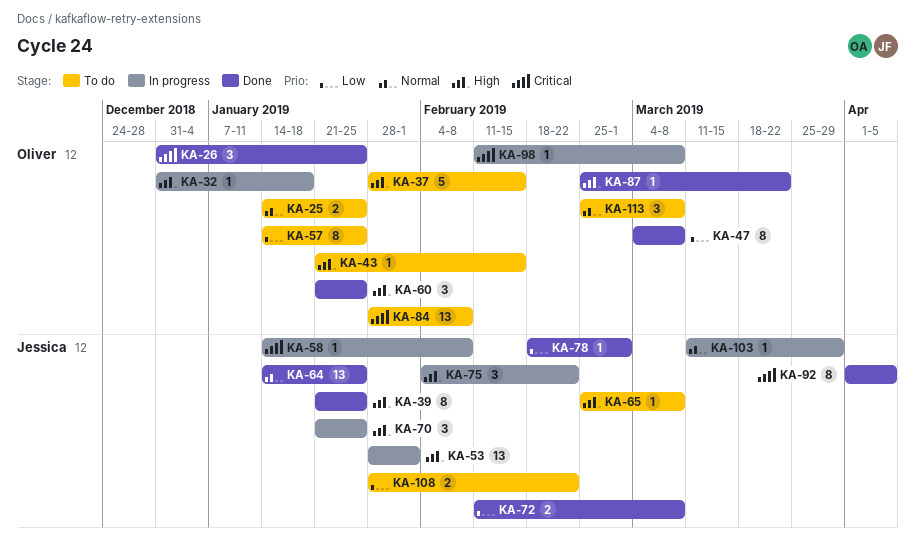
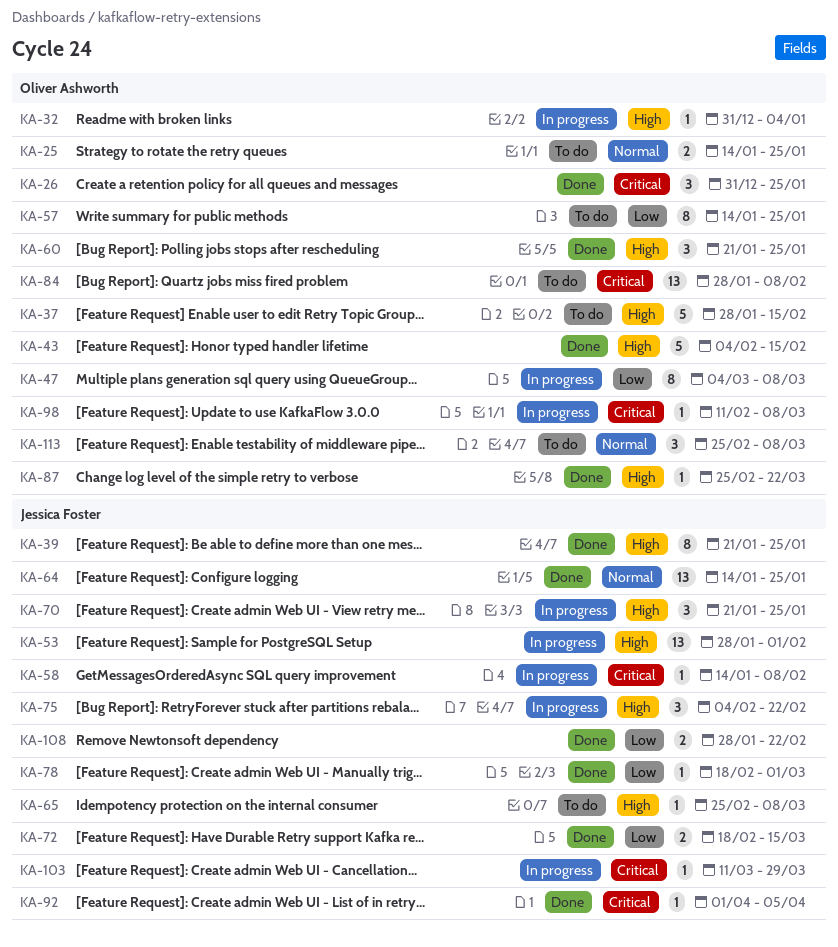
KA-32, due: Jan 18 -> Jan 4
KA-43, status: To do -> Done
KA-43, estimate: 1 -> 5
KA-43, start: Jan 21 -> Feb 4
KA-47, status: Done -> In progress
KA-72, start: Feb 11 -> Feb 18
KA-72, due: Mar 8 -> Mar 15
KA-92, estimate: 8 -> 1
KA-103, priority: Normal -> Critical
KA-108, status: To do -> Done

